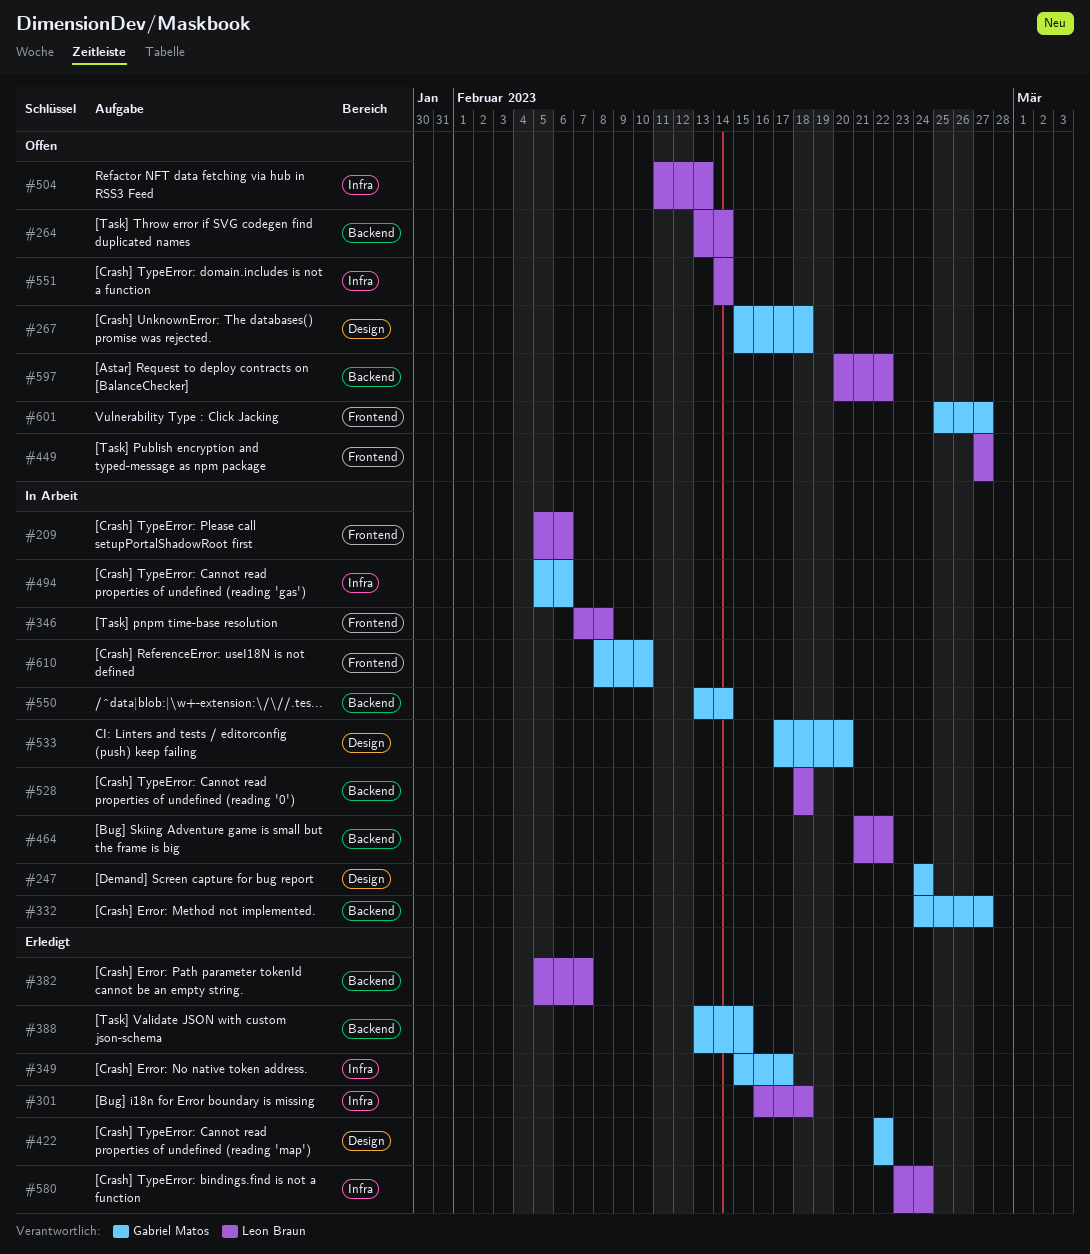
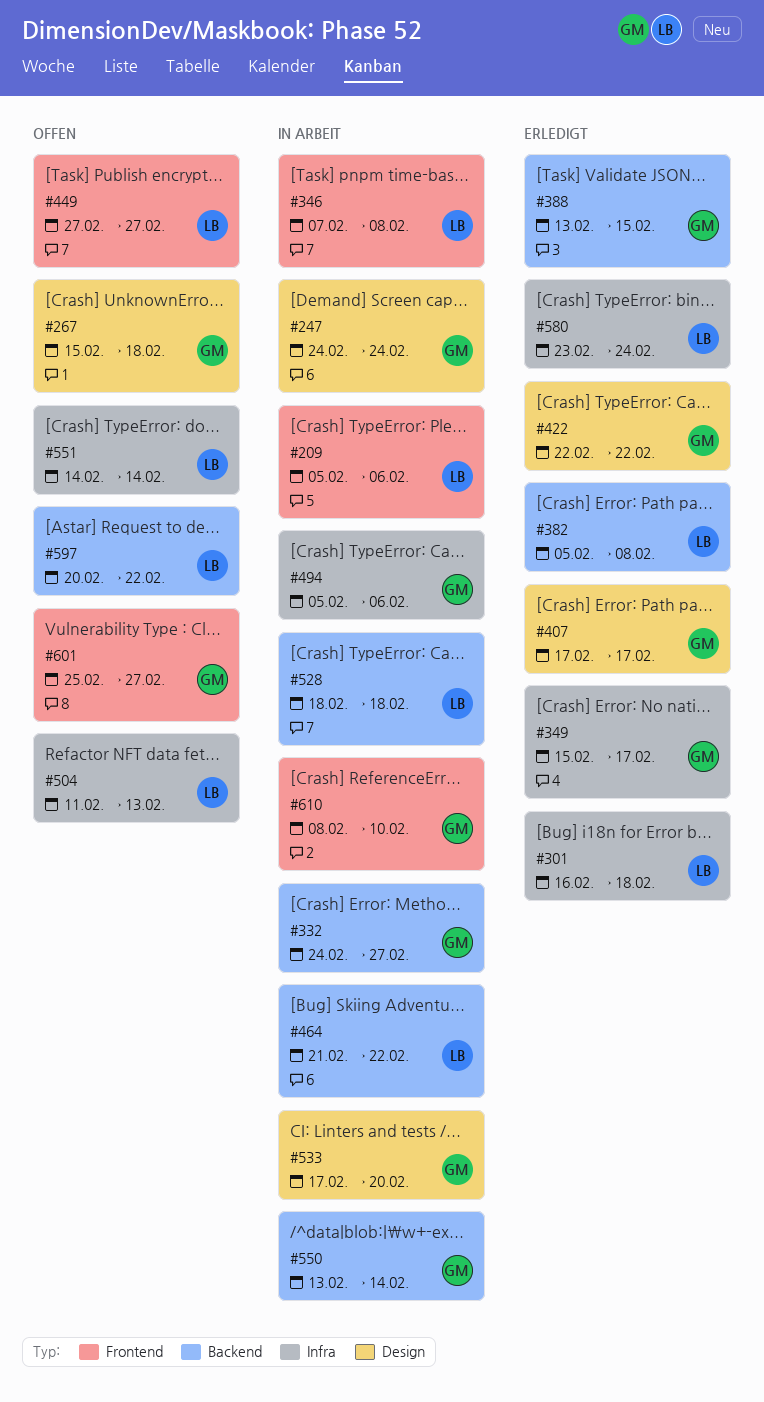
#264: present -> none
#382, due: Feb 7 -> Feb 8
#407: none -> present

